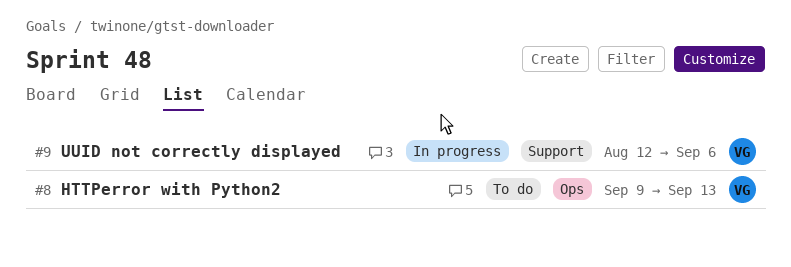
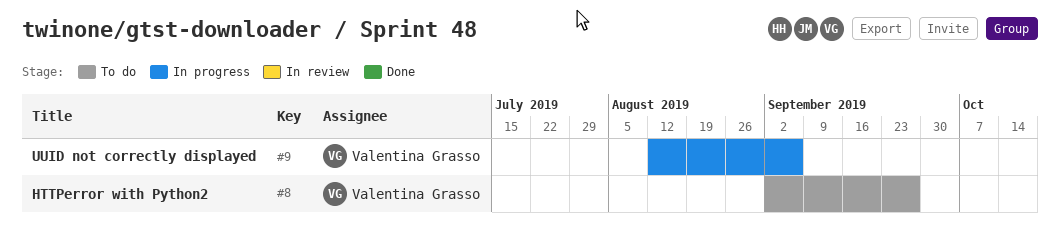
#8, start: Sep 9 -> Sep 2
#8, due: Sep 13 -> Sep 27

